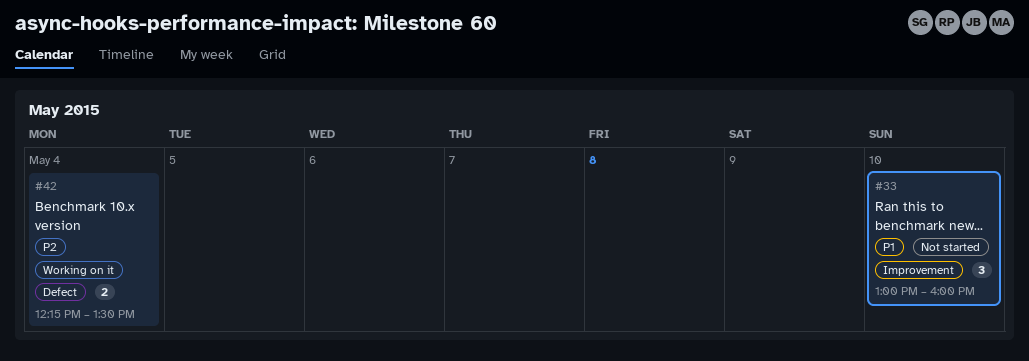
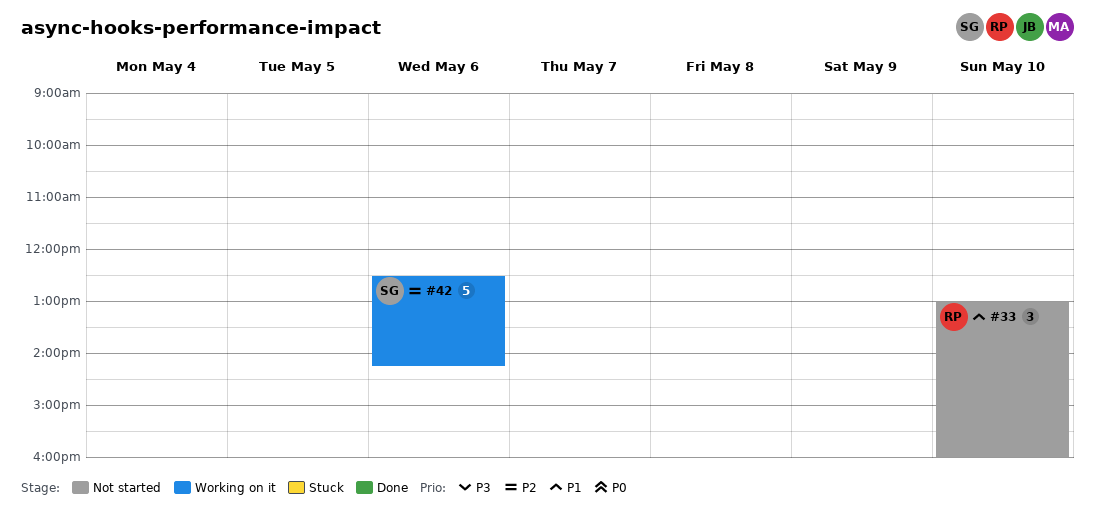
#42, estimate: 2 -> 5
#42, day: May 4 -> May 6
#42, begins: 12:15 -> 12:30
#42, ends: 13:30 -> 14:15

